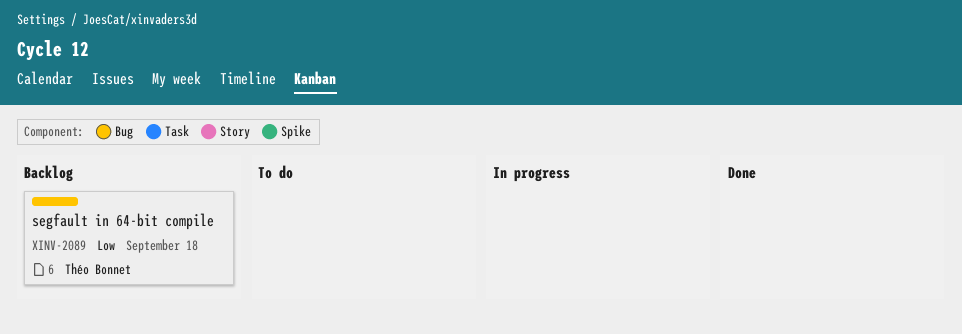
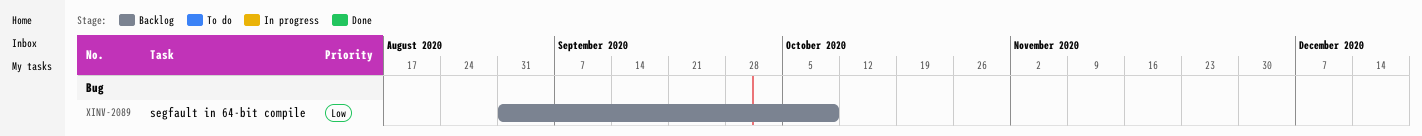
XINV-2089, due: Sep 18 -> Oct 9

